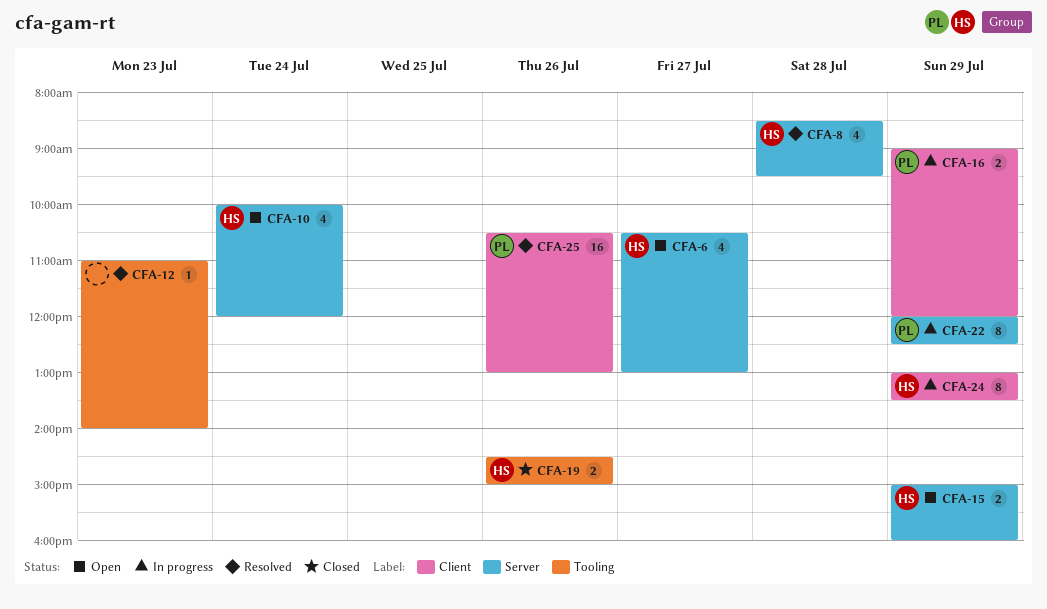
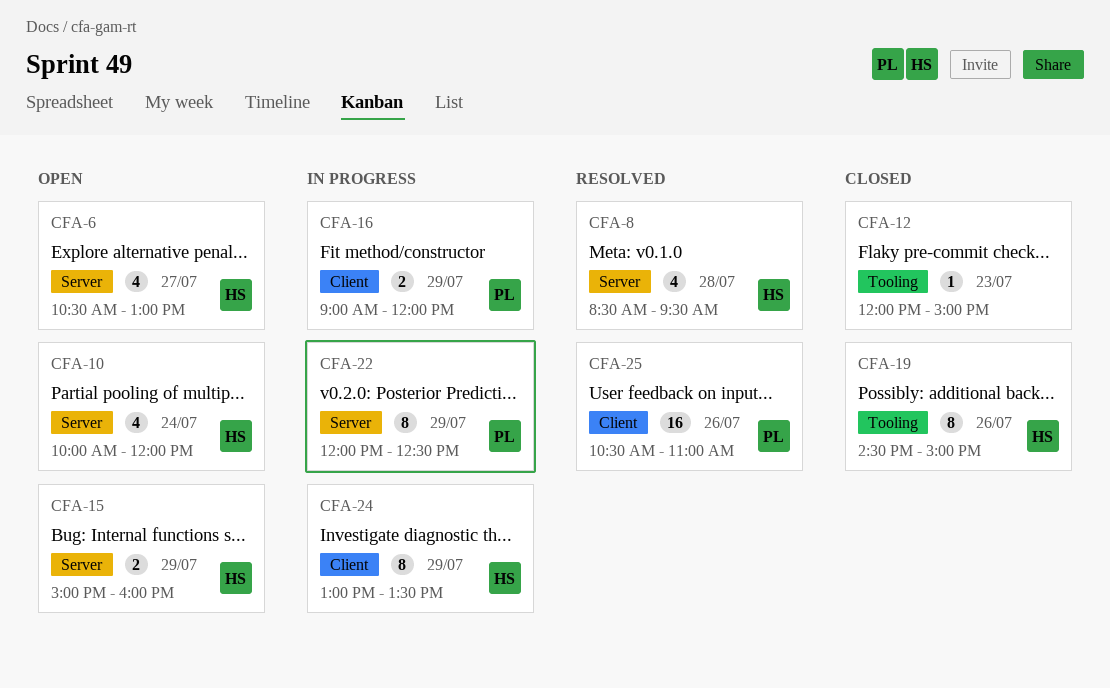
CFA-12, status: Resolved -> Closed
CFA-12, begins: 11:00 -> 12:00
CFA-12, ends: 14:00 -> 15:00
CFA-19, estimate: 2 -> 8
CFA-25, ends: 13:00 -> 11:00

